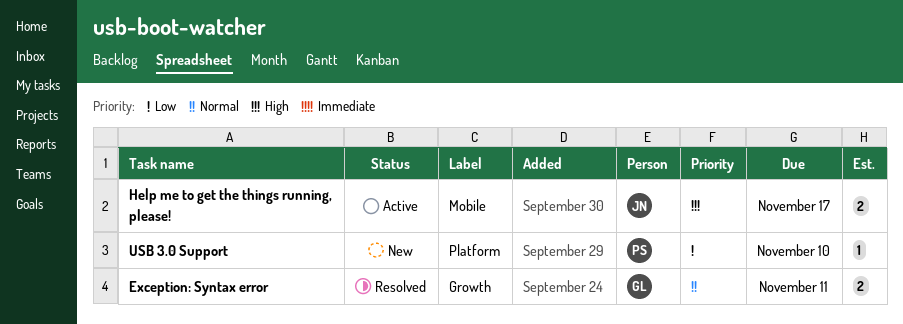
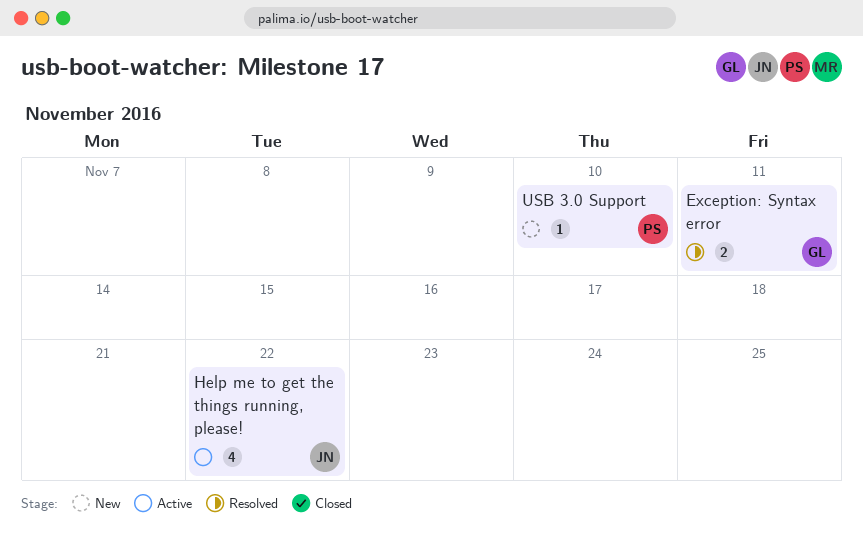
Help me to get the things running, please!, estimate: 2 -> 4
Help me to get the things running, please!, due: Nov 17 -> Nov 22

